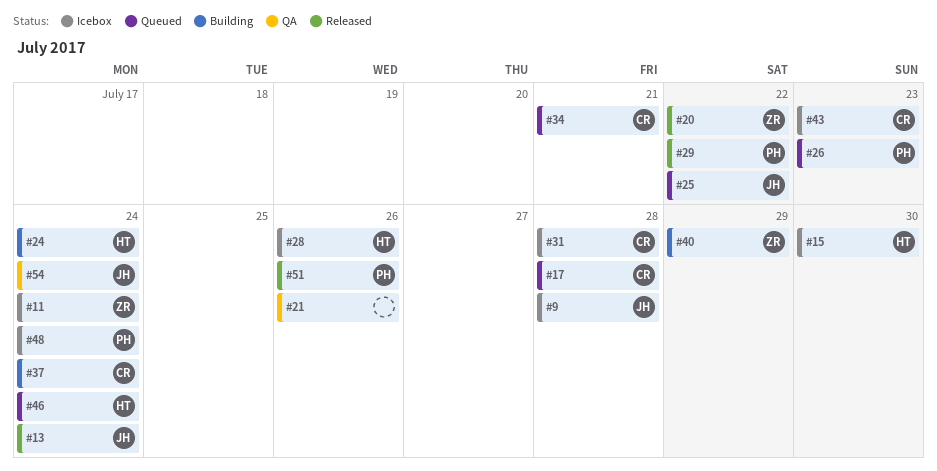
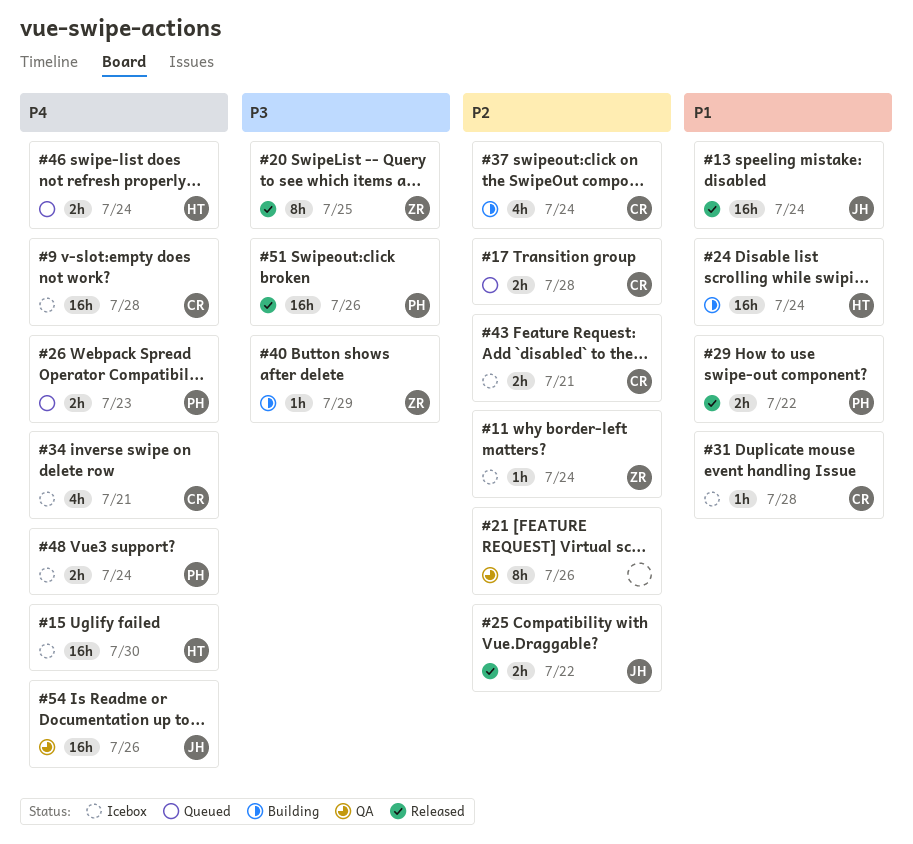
#9, owner: JH -> CR
#20, due: Jul 22 -> Jul 25
#25, status: Queued -> Released
#28: present -> none
#34, status: Queued -> Icebox
#43, due: Jul 23 -> Jul 21
#54, due: Jul 24 -> Jul 26

